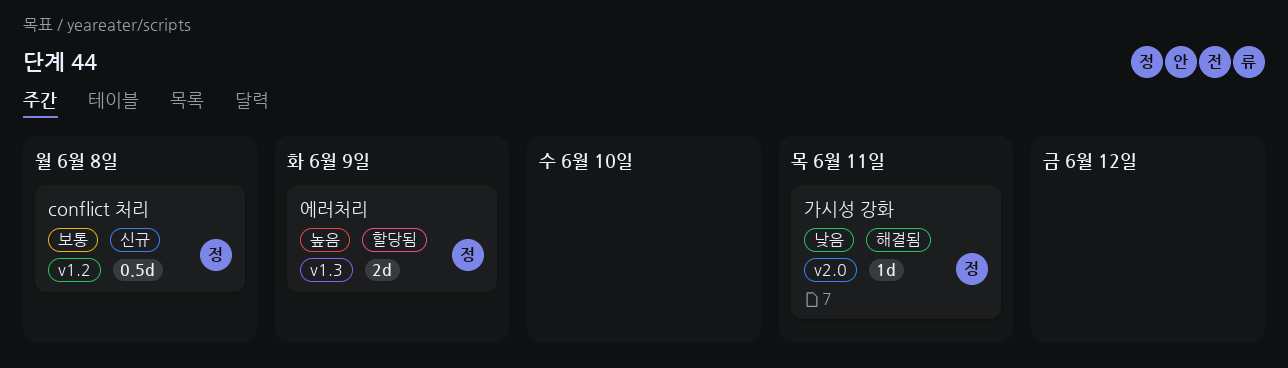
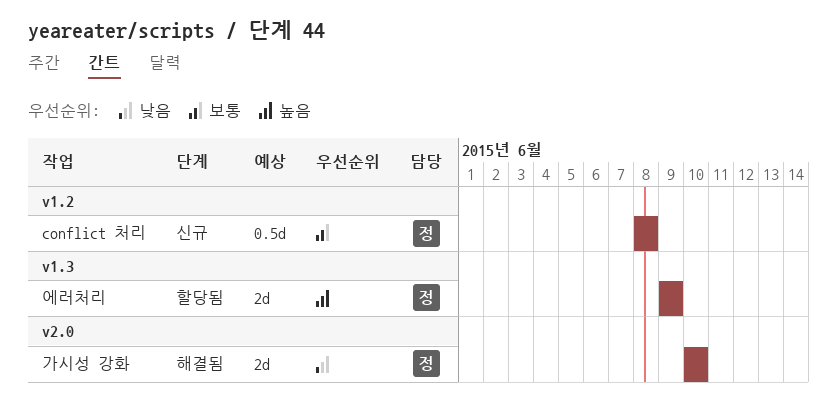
가시성 강화, estimate: 1d -> 2d
가시성 강화, due: Jun 11 -> Jun 10

